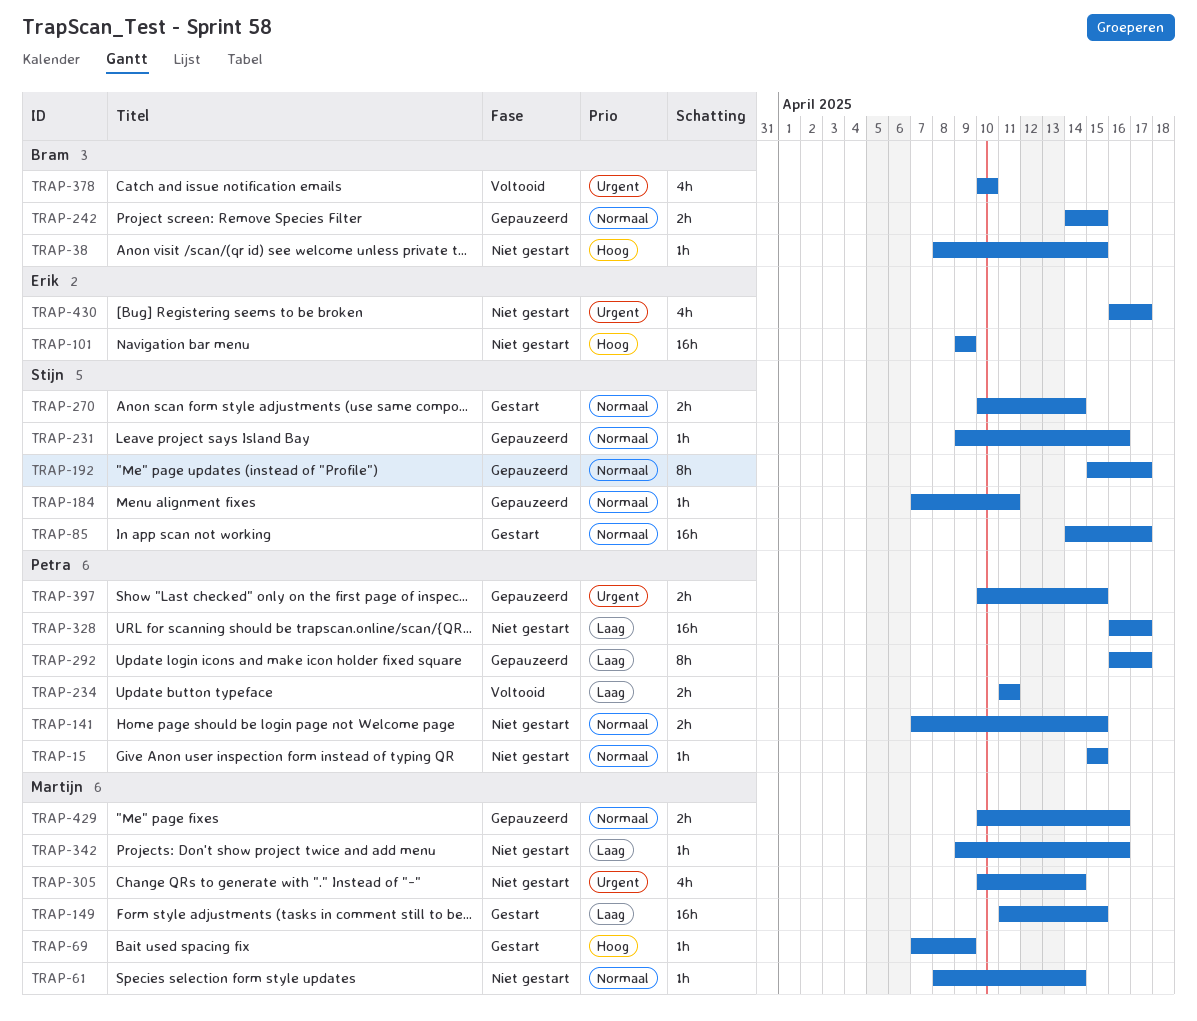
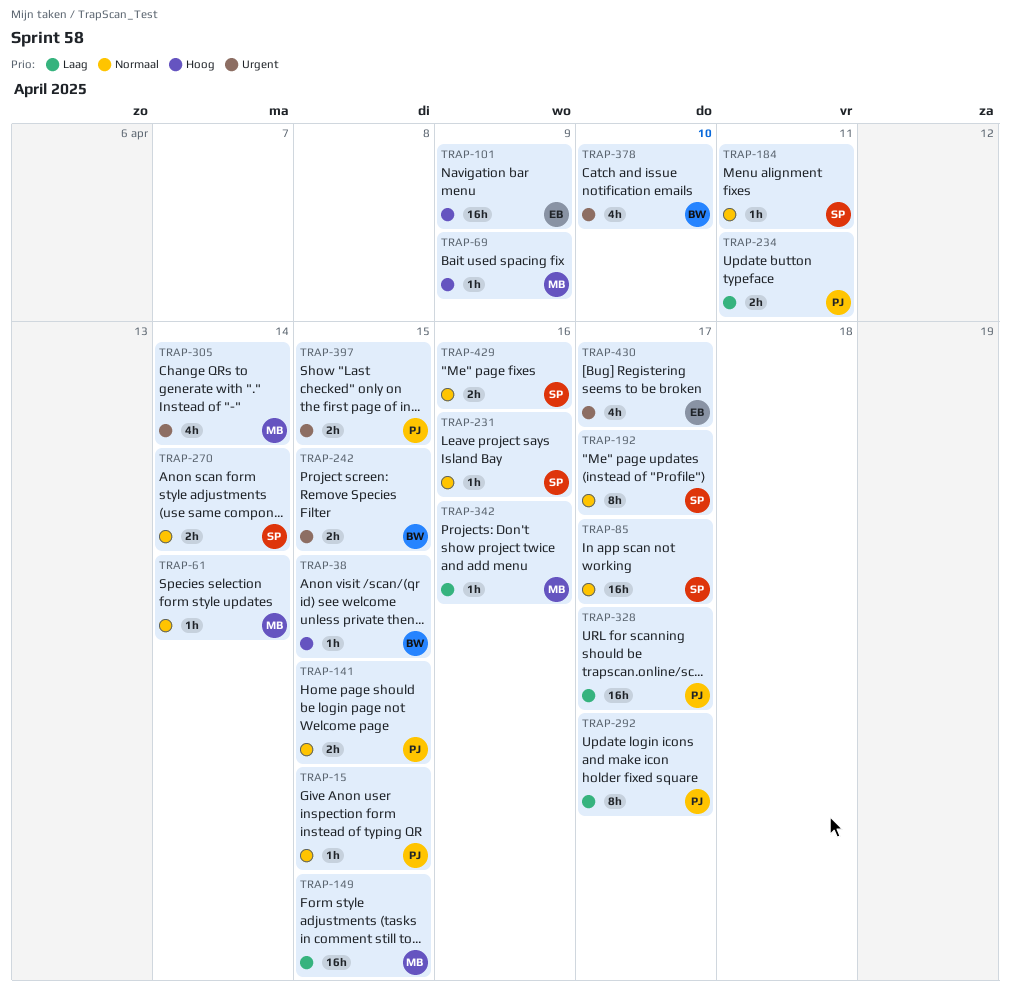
TRAP-242, priority: Normaal -> Urgent
TRAP-429, owner: Martijn -> Stijn

